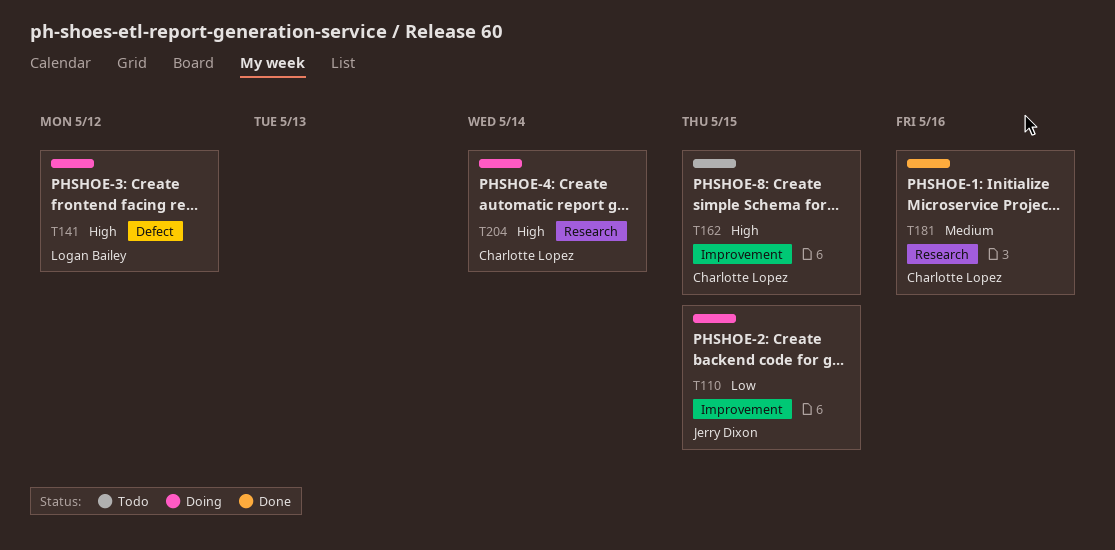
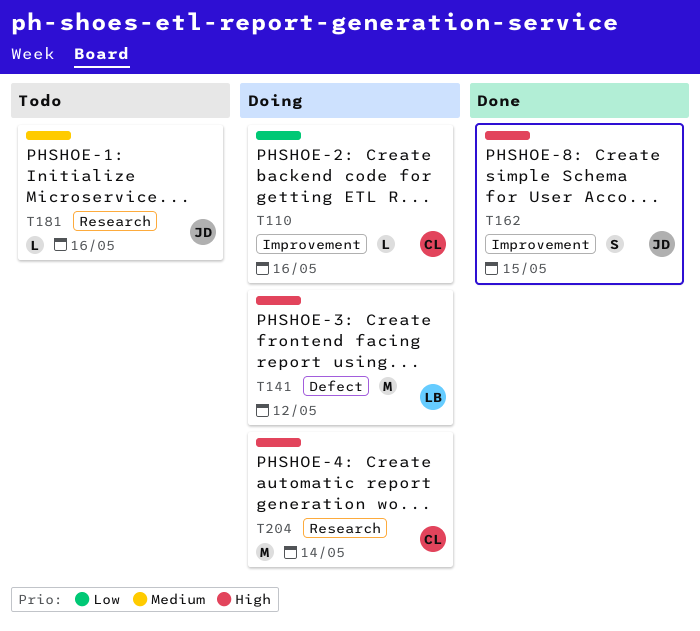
T110, owner: Jerry Dixon -> Charlotte Lopez
T110, due: May 15 -> May 16
T162, status: Todo -> Done
T162, owner: Charlotte Lopez -> Jerry Dixon
T181, status: Done -> Todo
T181, owner: Charlotte Lopez -> Jerry Dixon

